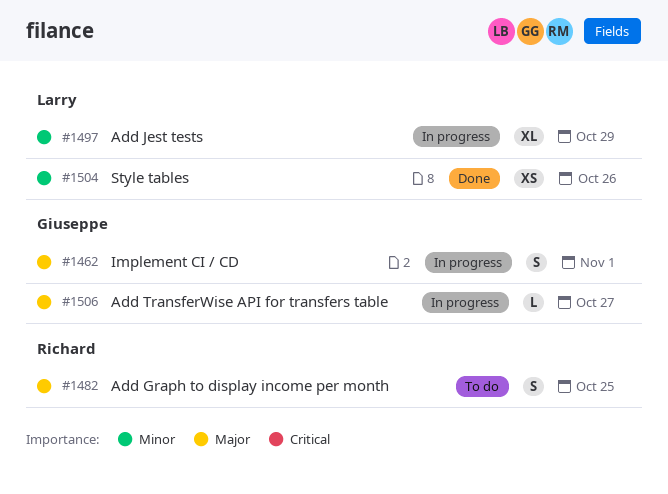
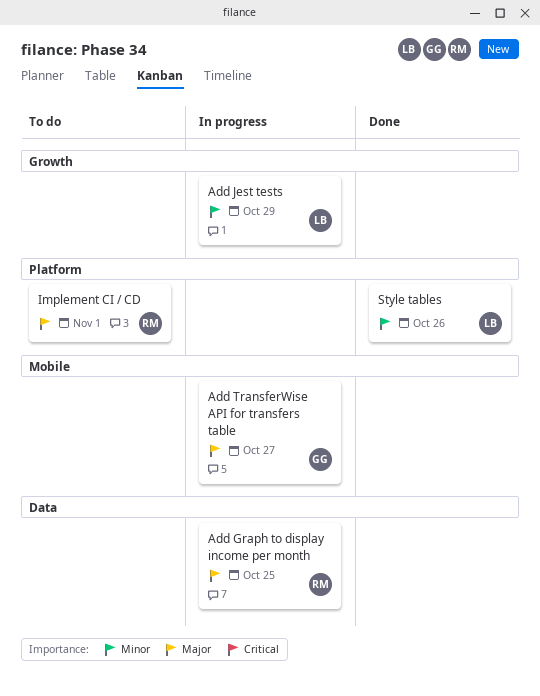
Add Graph to display income per month, status: To do -> In progress
Implement CI / CD, status: In progress -> To do
Implement CI / CD, owner: Giuseppe -> Richard

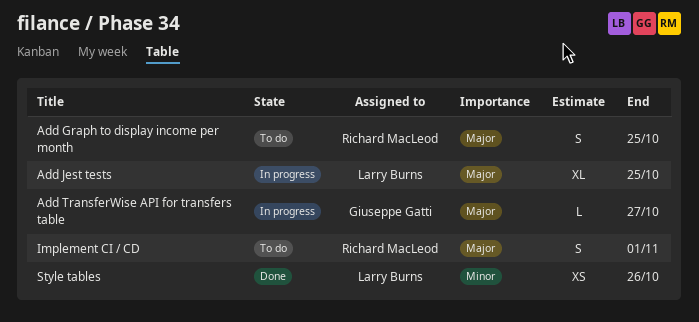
Add Graph to display income per month, status: In progress -> To do
Add Jest tests, priority: Minor -> Major
Add Jest tests, due: Oct 29 -> Oct 25

